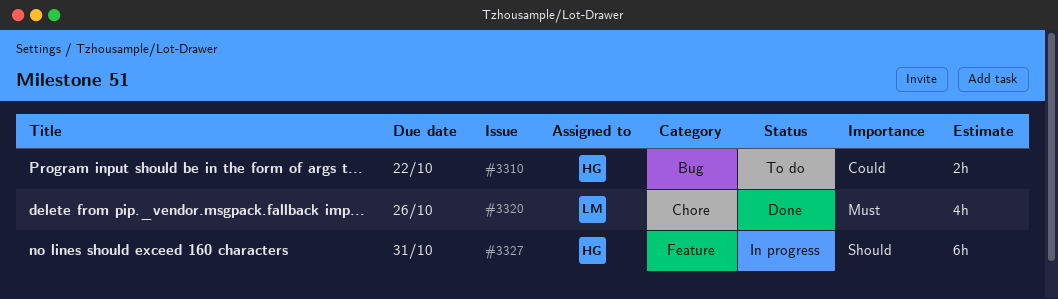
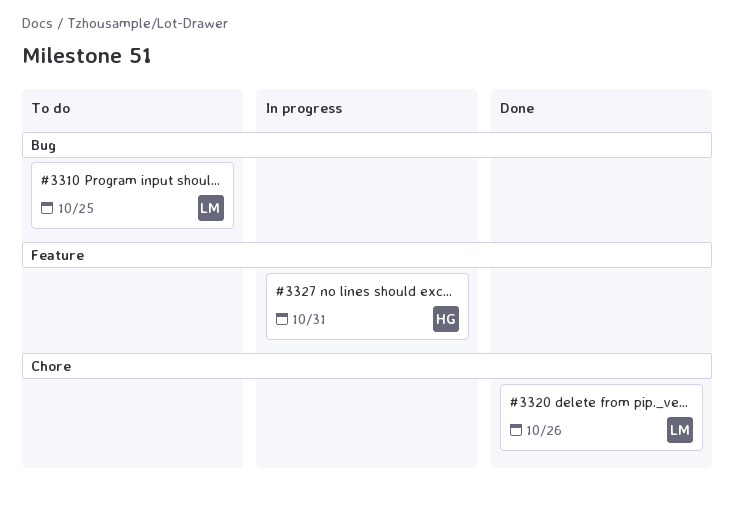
#3310, owner: HG -> LM
#3310, due: Oct 22 -> Oct 25

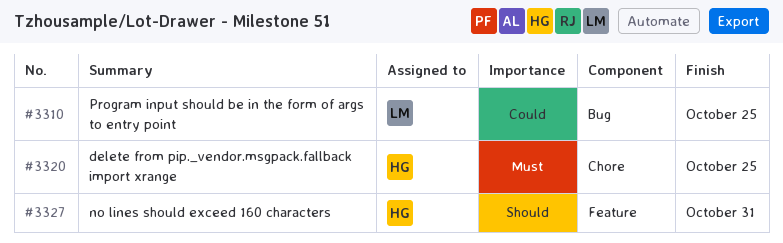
#3320, owner: LM -> HG
#3320, due: Oct 26 -> Oct 25

